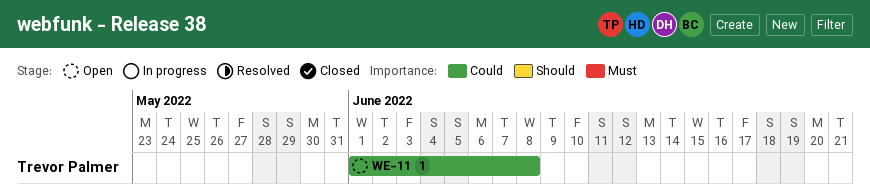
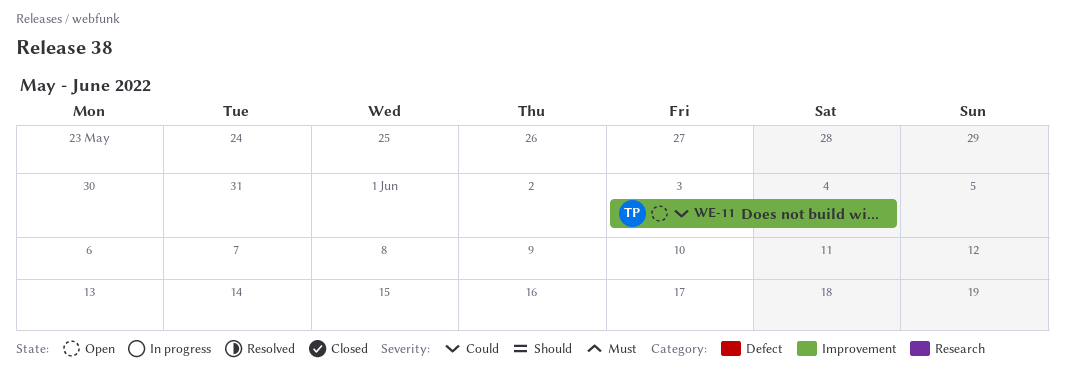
WE-11, start: Jun 1 -> Jun 3
WE-11, due: Jun 8 -> Jun 4

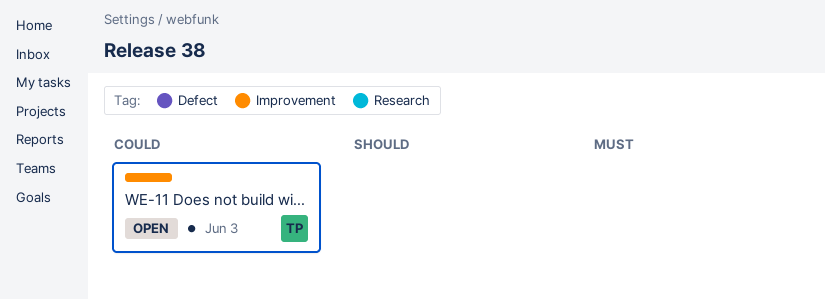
WE-11, due: Jun 4 -> Jun 3

